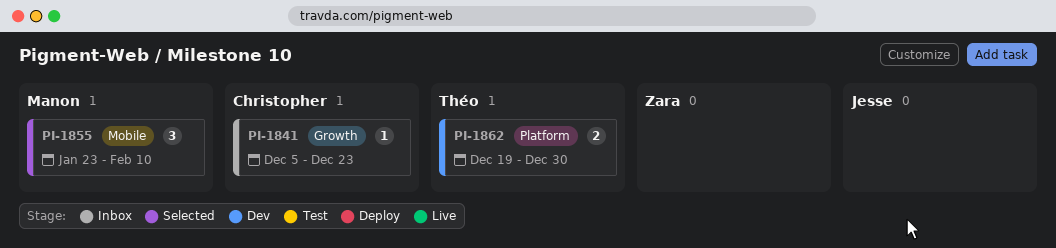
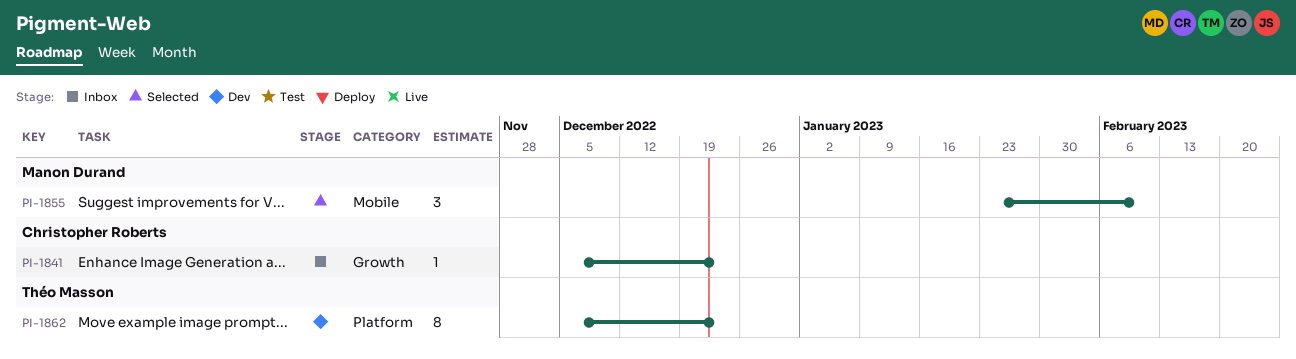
PI-1862, estimate: 2 -> 8
PI-1862, start: Dec 19 -> Dec 5
PI-1862, due: Dec 30 -> Dec 23

